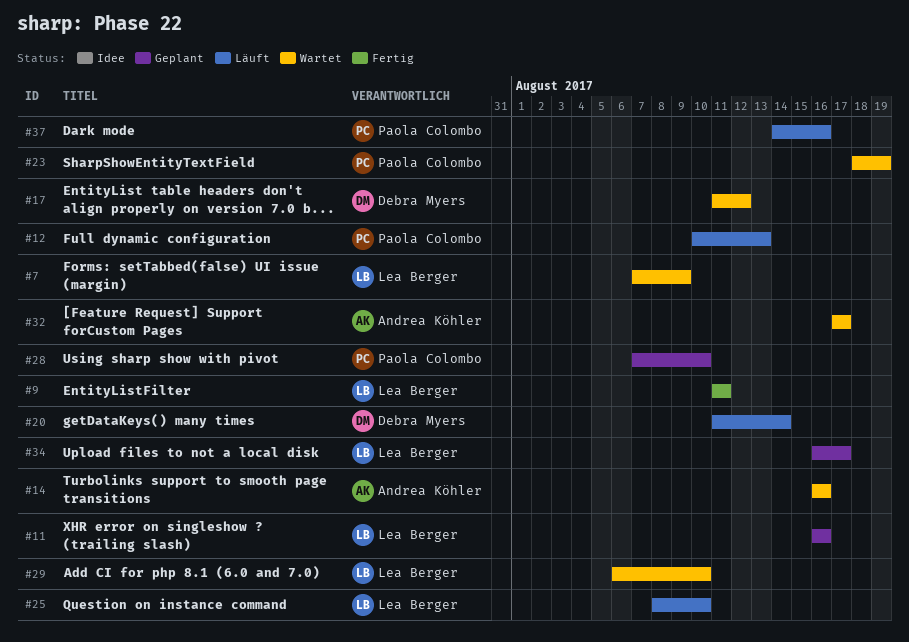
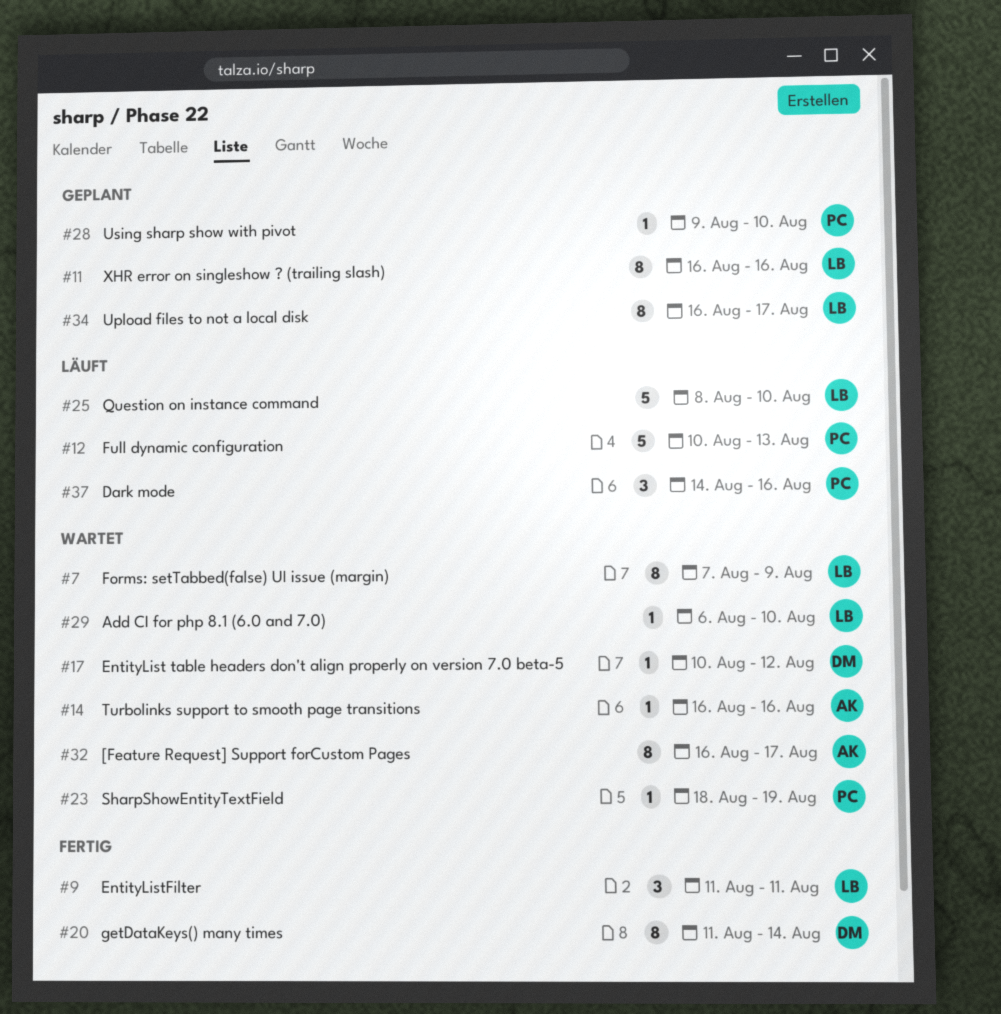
#17, start: Aug 11 -> Aug 10
#20, status: Läuft -> Fertig
#28, start: Aug 7 -> Aug 9
#32, start: Aug 17 -> Aug 16

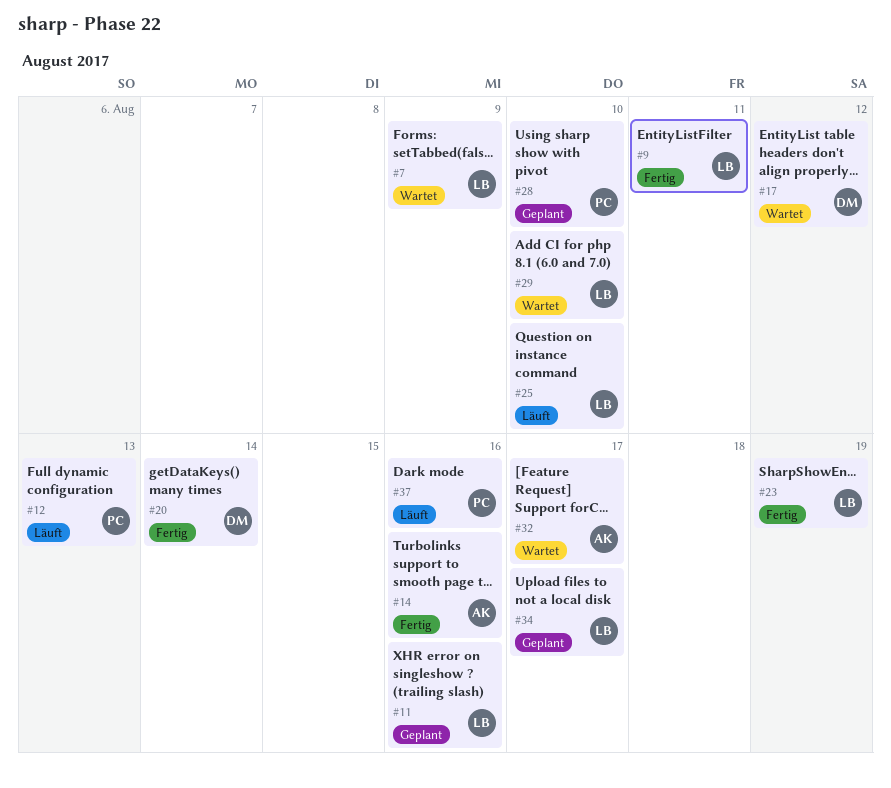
#14, status: Wartet -> Fertig
#23, status: Wartet -> Fertig
#23, owner: PC -> LB

